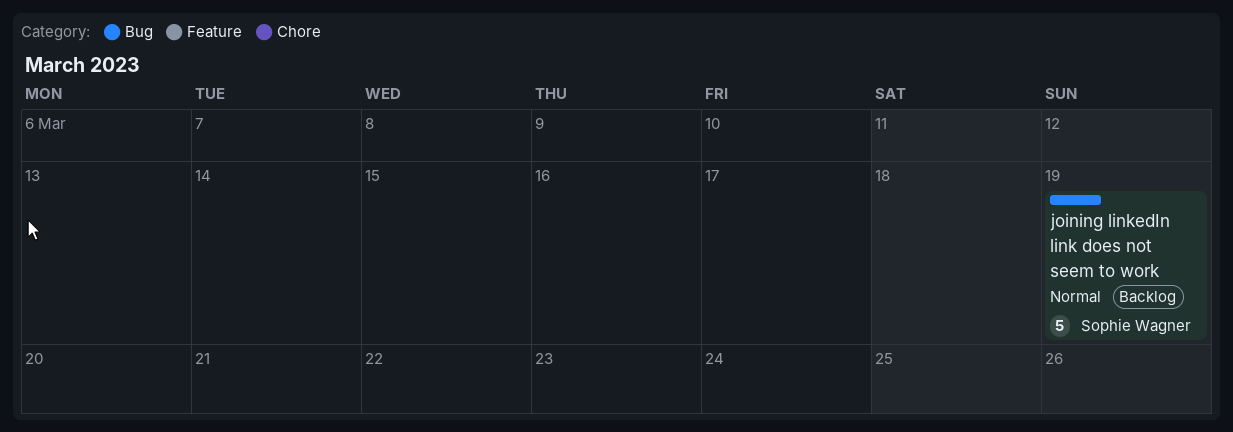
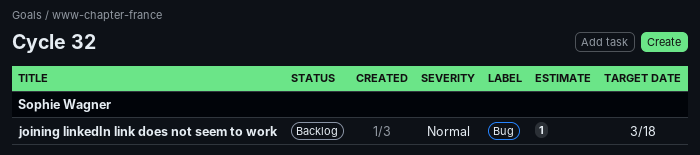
joining linkedIn link does not seem to work, estimate: 5 -> 1
joining linkedIn link does not seem to work, due: Mar 19 -> Mar 18

